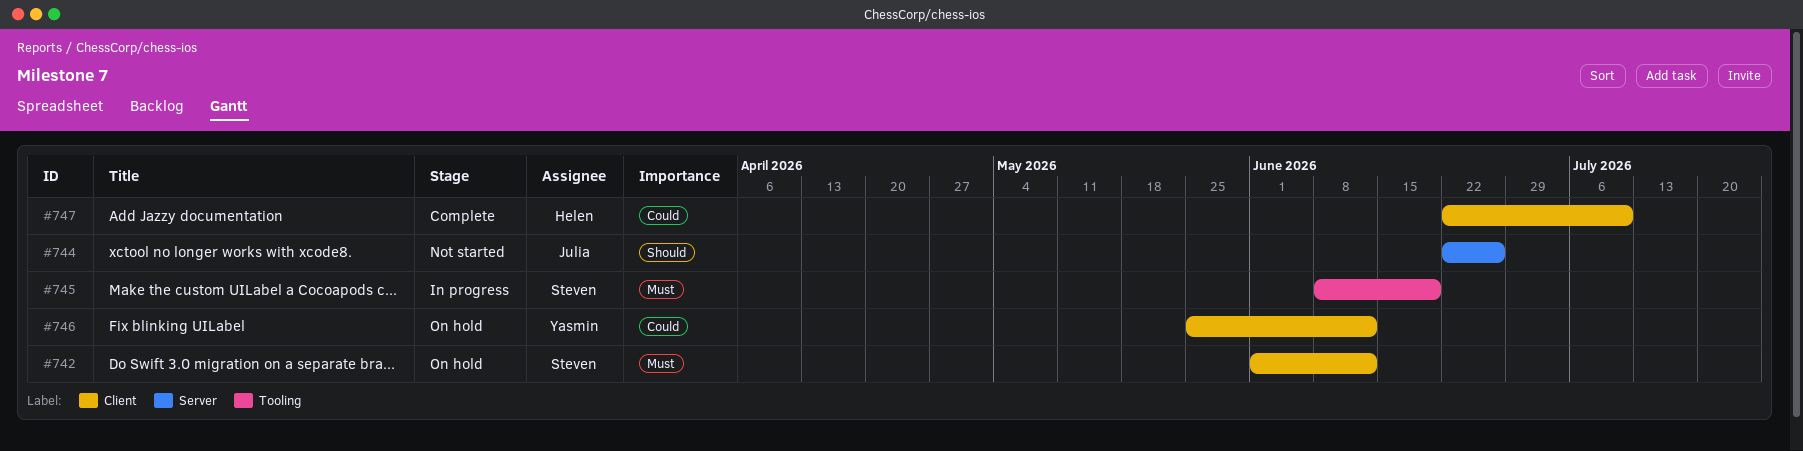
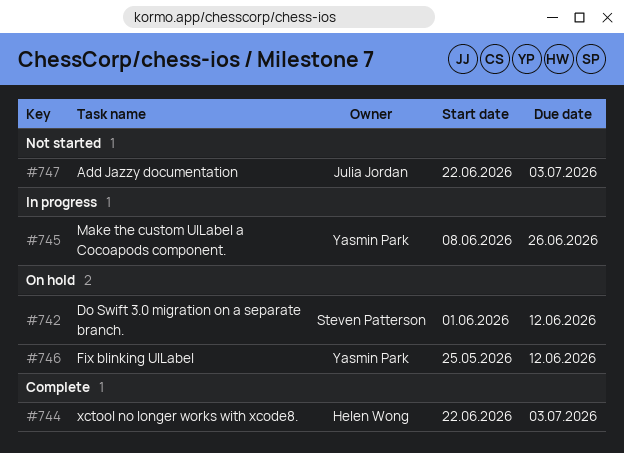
#744, status: Not started -> Complete
#744, owner: Julia Jordan -> Helen Wong
#744, due: Jun 26 -> Jul 3
#745, owner: Steven Patterson -> Yasmin Park
#745, due: Jun 19 -> Jun 26
#747, status: Complete -> Not started
#747, owner: Helen Wong -> Julia Jordan
#747, due: Jul 10 -> Jul 3

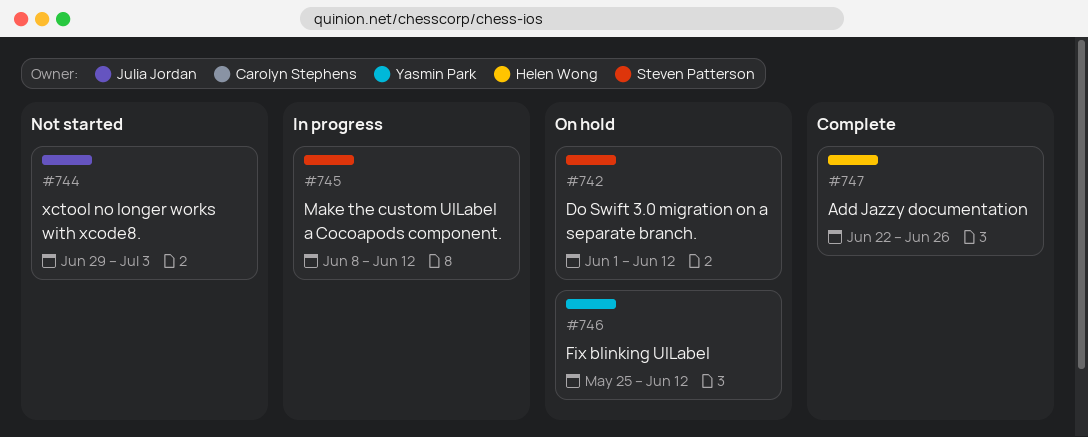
#744, status: Complete -> Not started
#744, owner: Helen Wong -> Julia Jordan
#744, start: Jun 22 -> Jun 29
#745, owner: Yasmin Park -> Steven Patterson
#745, due: Jun 26 -> Jun 12
#747, status: Not started -> Complete
#747, owner: Julia Jordan -> Helen Wong
#747, due: Jul 3 -> Jun 26

